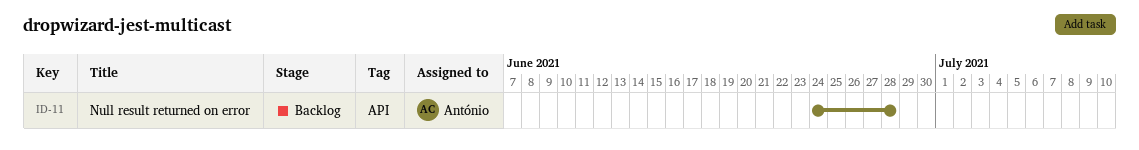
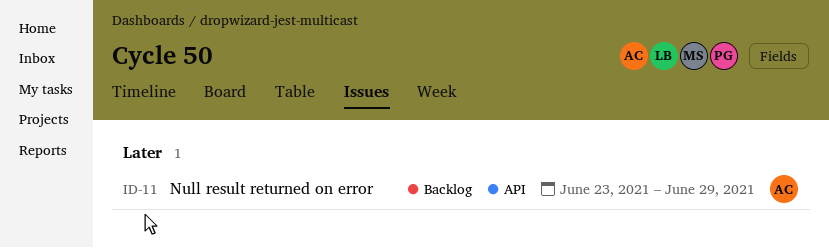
ID-11, start: Jun 24 -> Jun 23
ID-11, due: Jun 28 -> Jun 29

